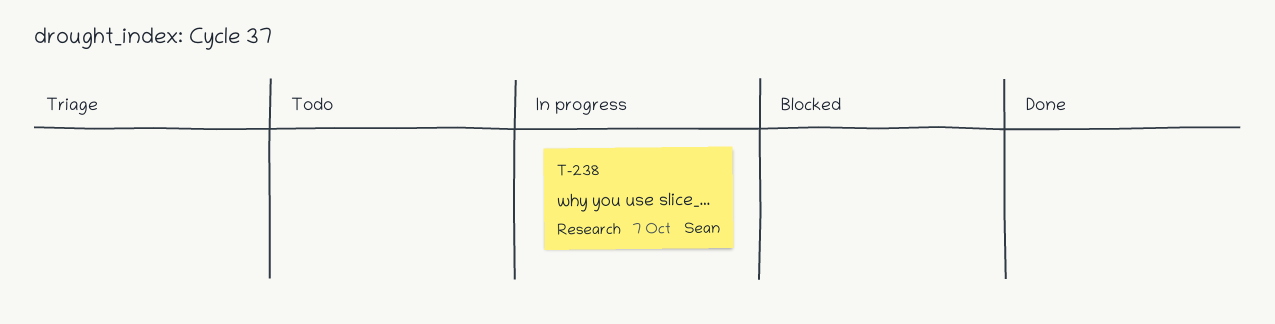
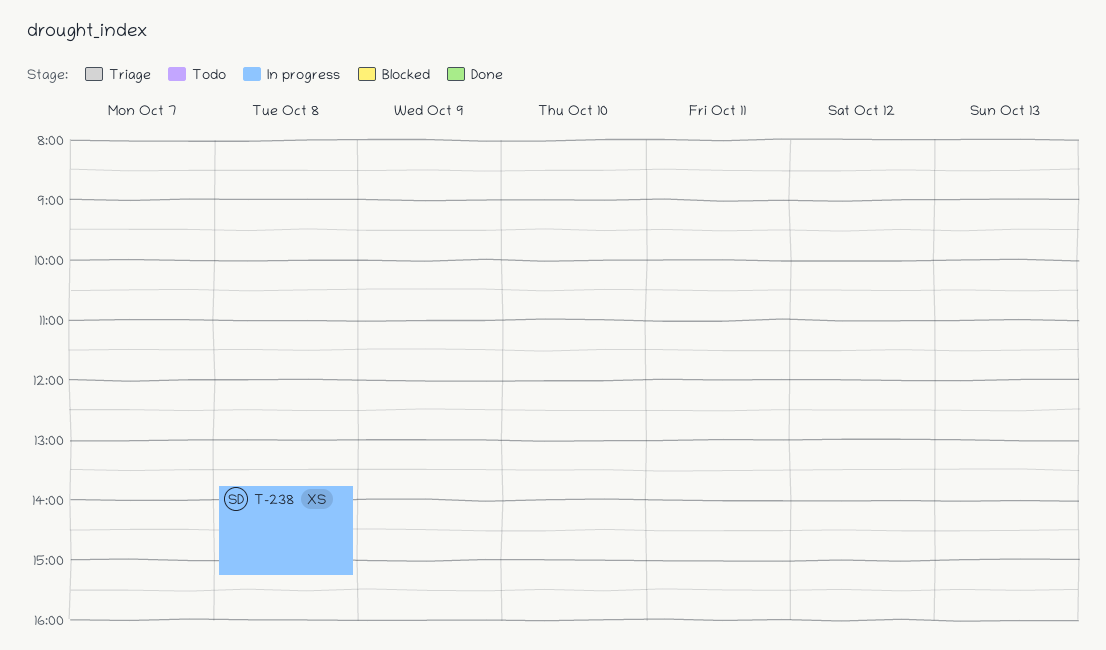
T-238, day: Oct 7 -> Oct 8

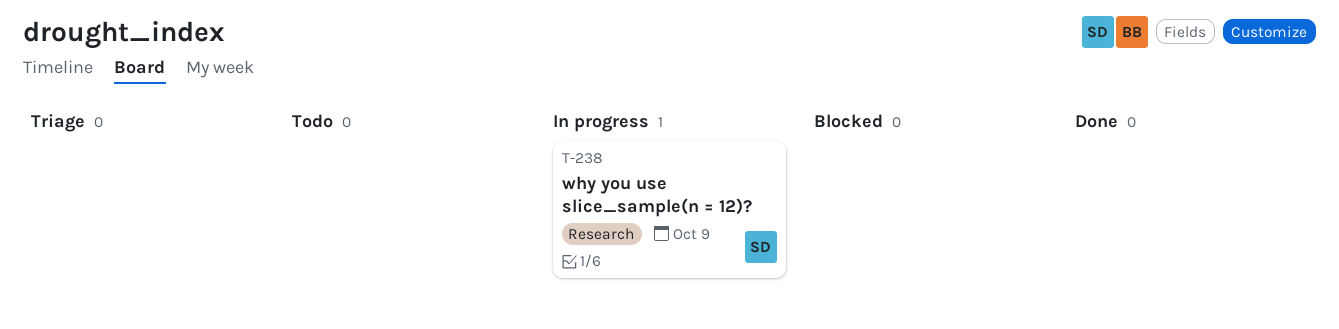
T-238, day: Oct 8 -> Oct 9

